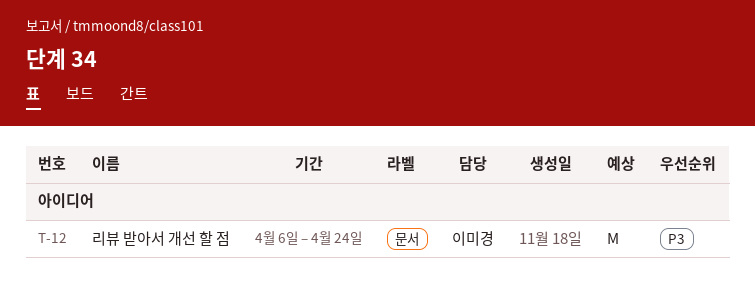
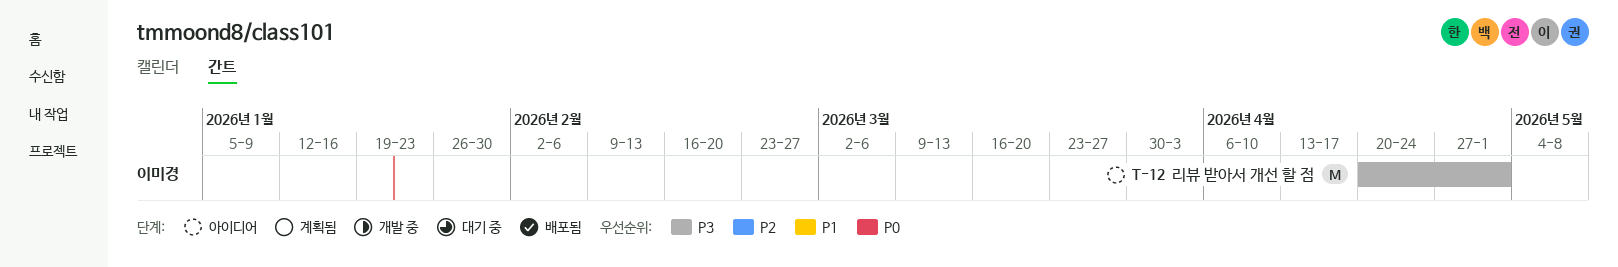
T-12, start: Apr 6 -> Apr 20
T-12, due: Apr 24 -> May 1

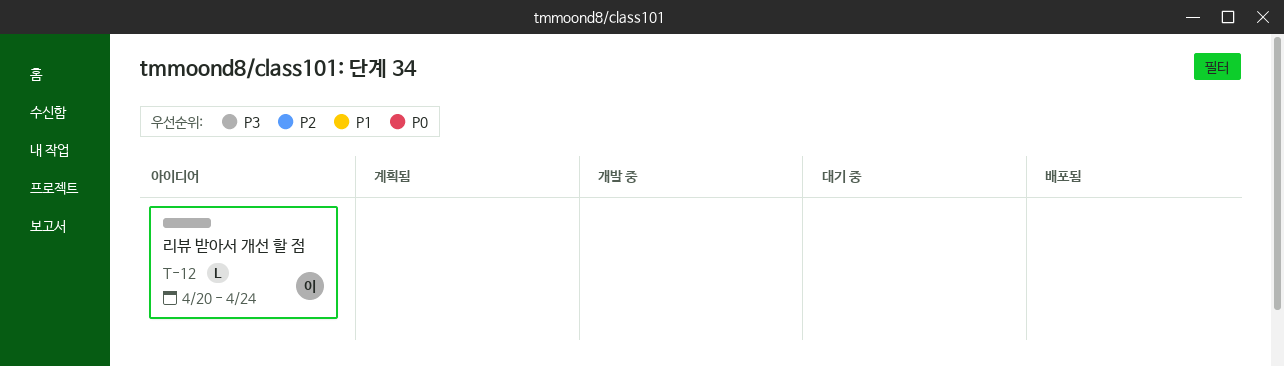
T-12, estimate: M -> L
T-12, due: May 1 -> Apr 24

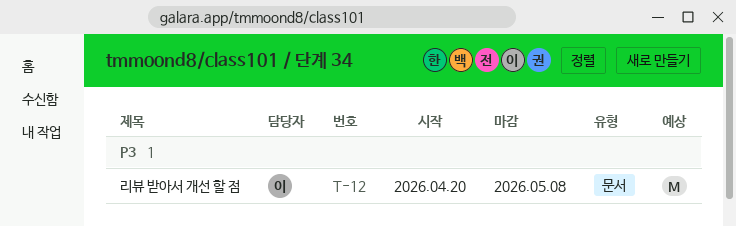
T-12, estimate: L -> M
T-12, due: Apr 24 -> May 8

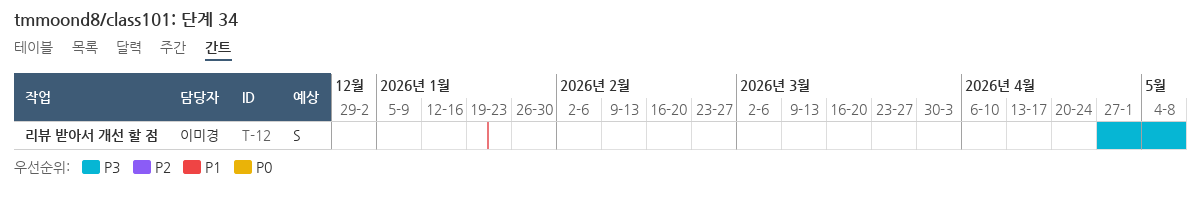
T-12, estimate: M -> S
T-12, start: Apr 20 -> Apr 27

